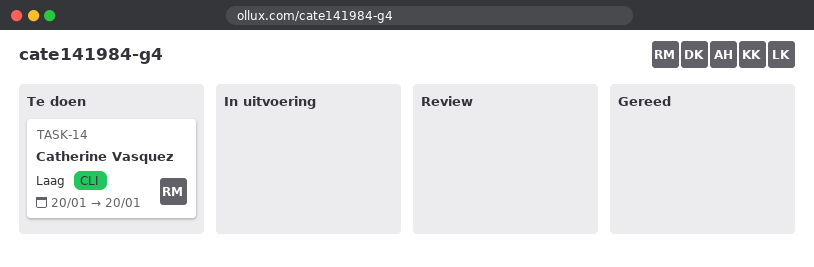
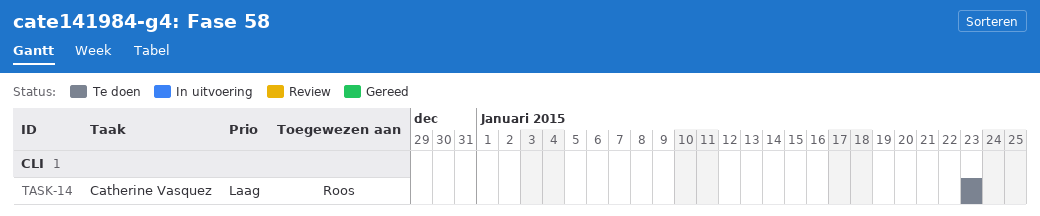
TASK-14, start: Jan 20 -> Jan 23
TASK-14, due: Jan 20 -> Jan 23

